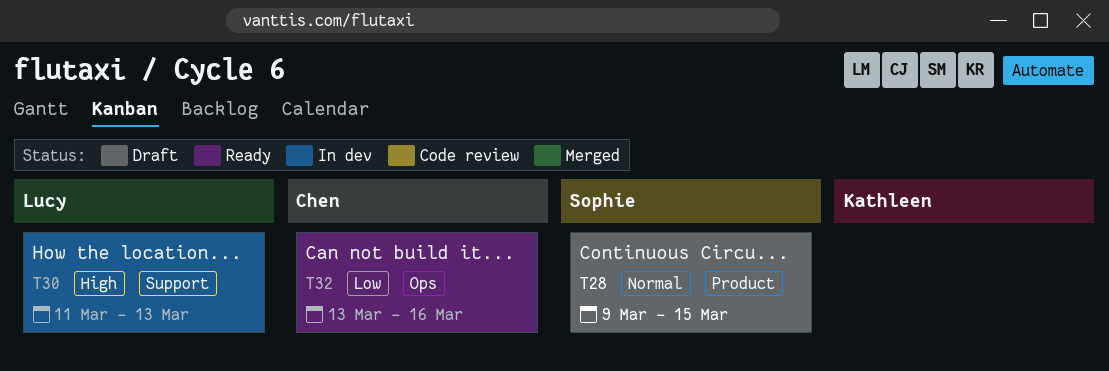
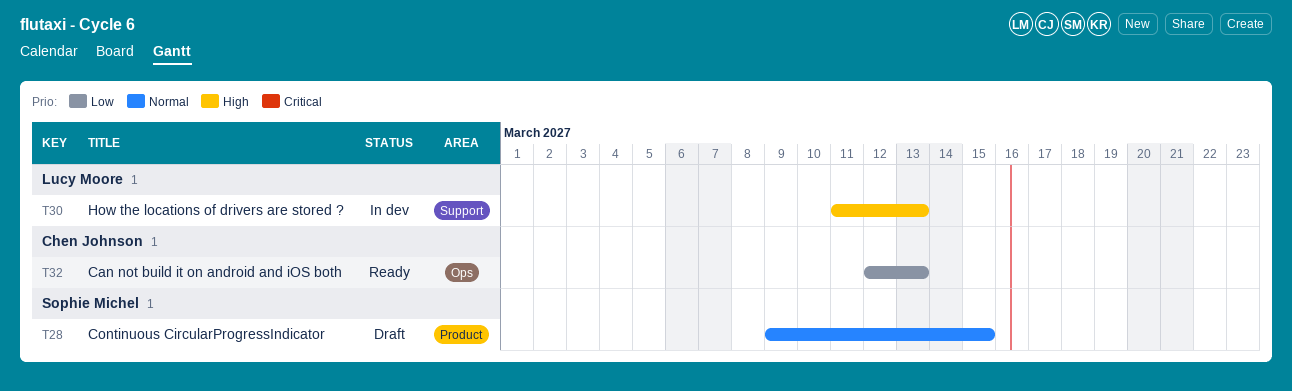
T32, start: Mar 13 -> Mar 12
T32, due: Mar 16 -> Mar 13

